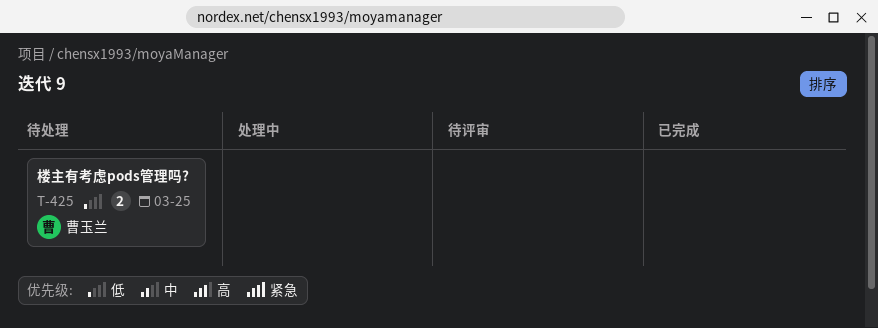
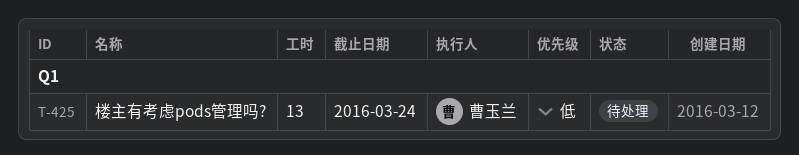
T-425, estimate: 2 -> 13
T-425, due: Mar 25 -> Mar 24

